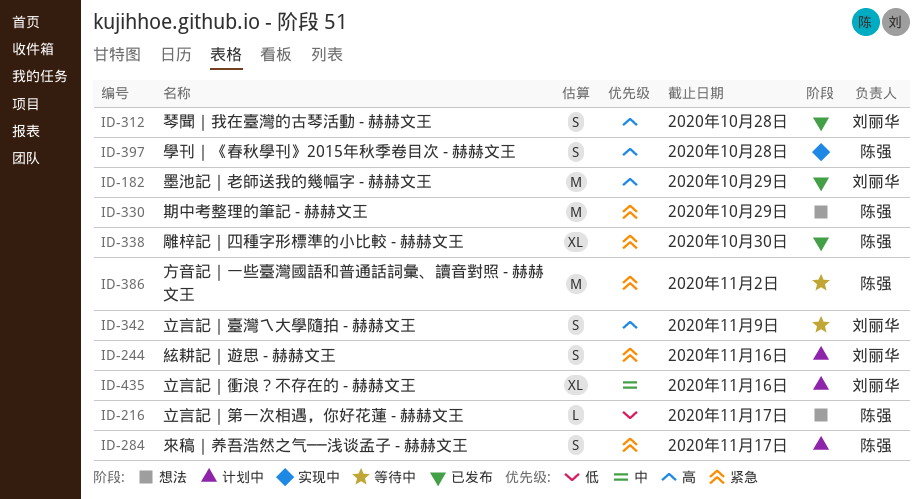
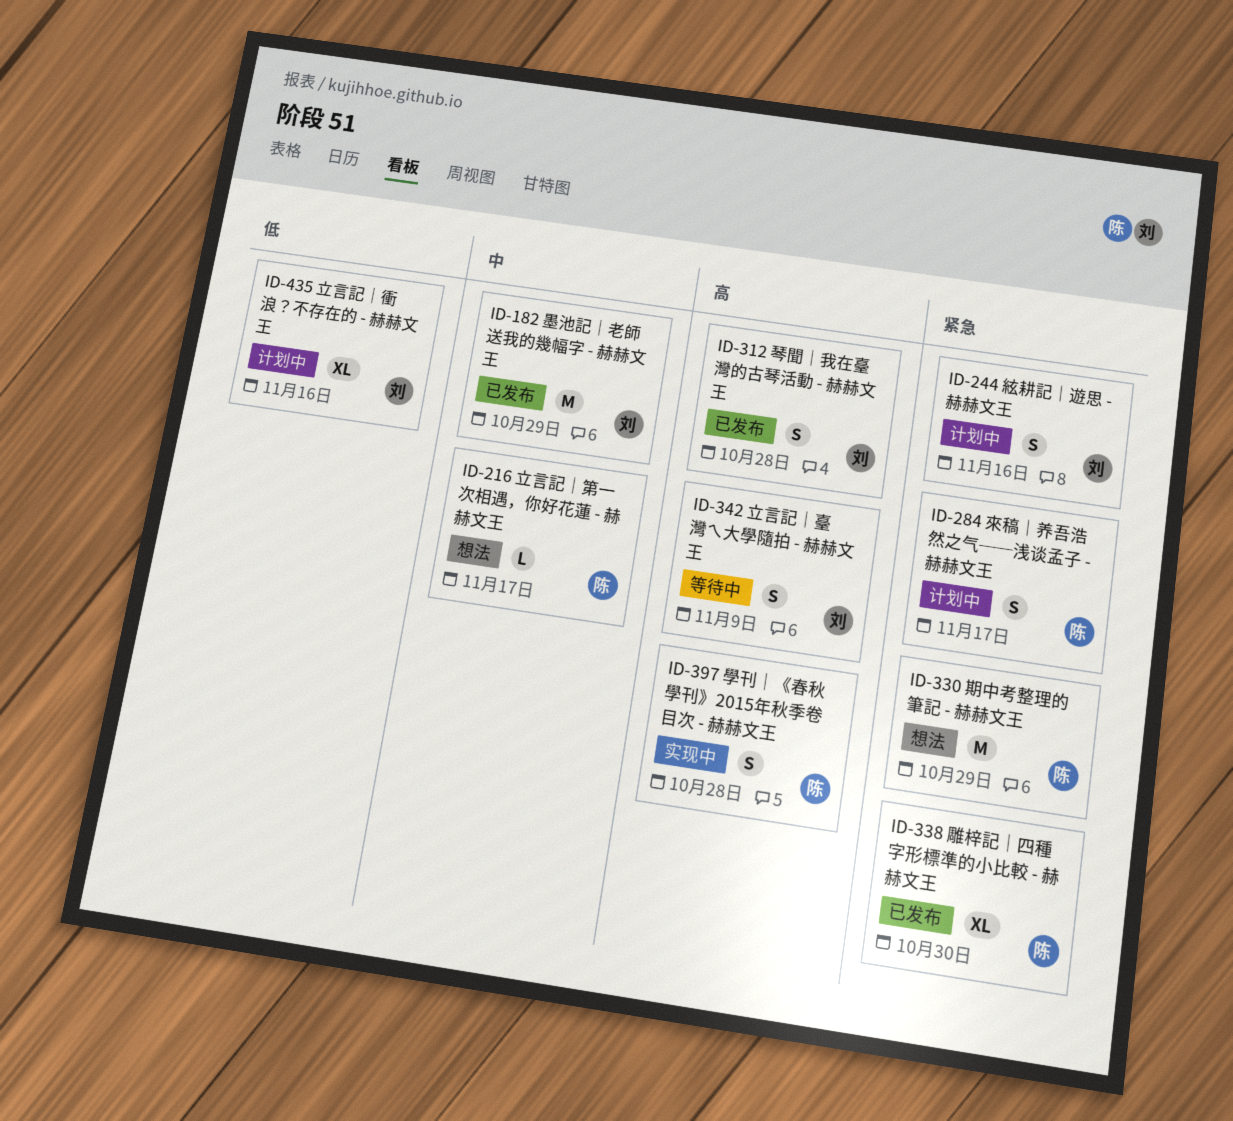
ID-182, priority: 高 -> 中
ID-216, priority: 低 -> 中
ID-386: present -> none
ID-435, priority: 中 -> 低

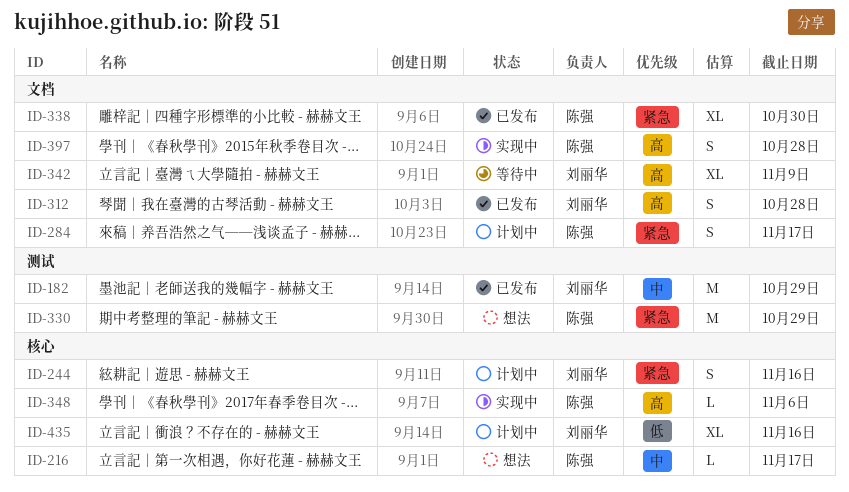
ID-342, estimate: S -> XL
ID-348: none -> present

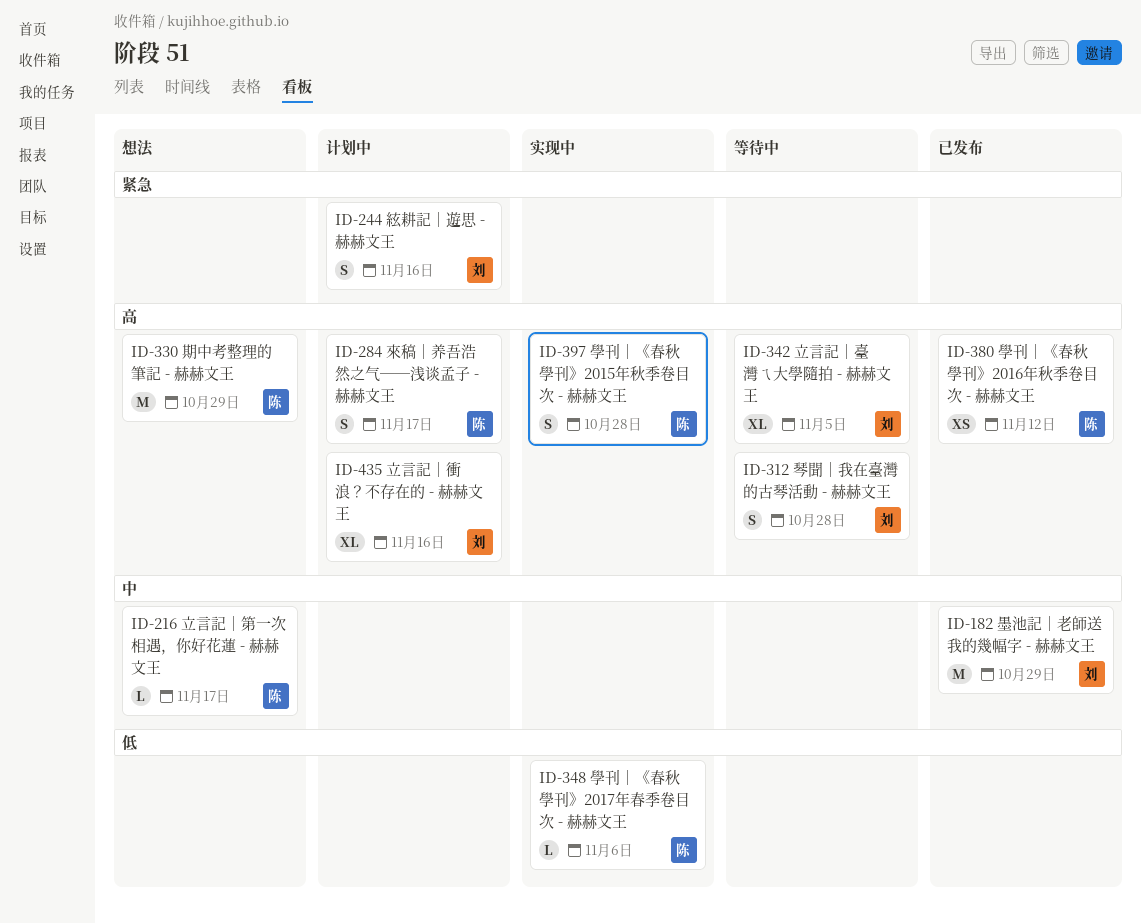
ID-284, priority: 紧急 -> 高
ID-312, status: 已发布 -> 等待中
ID-330, priority: 紧急 -> 高
ID-338: present -> none
ID-342, due: Nov 9 -> Nov 5
ID-348, priority: 高 -> 低
ID-380: none -> present
ID-435, priority: 低 -> 高

